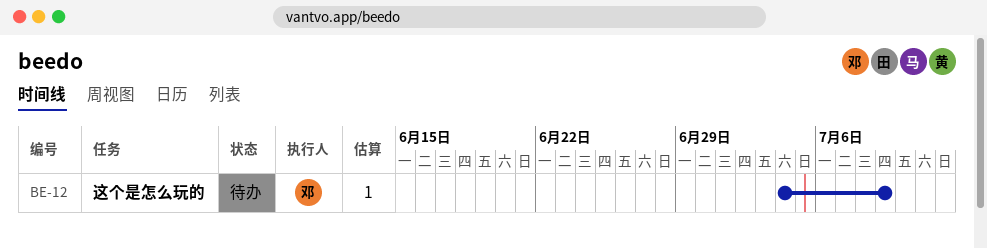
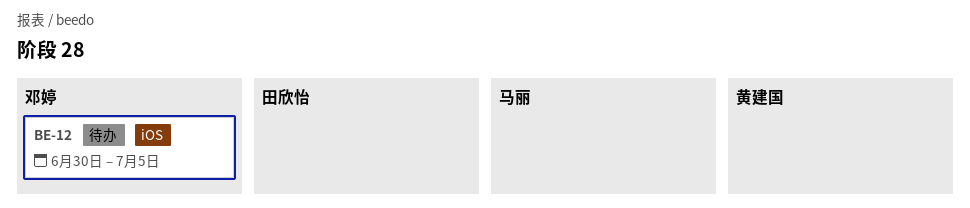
BE-12, start: Jul 4 -> Jun 30
BE-12, due: Jul 9 -> Jul 5

